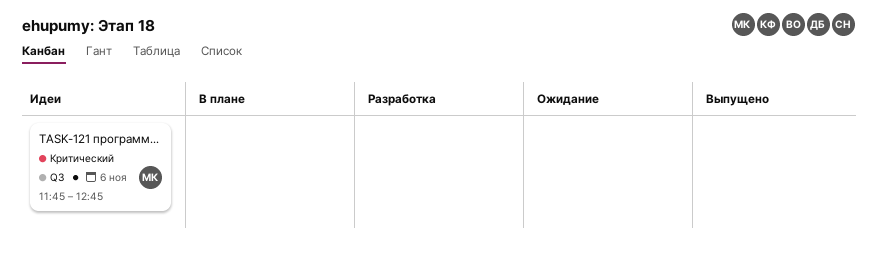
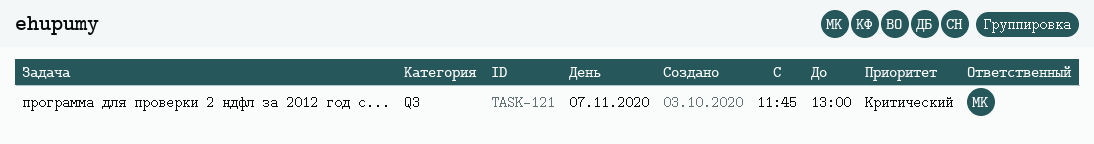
TASK-121, day: Nov 6 -> Nov 7
TASK-121, ends: 12:45 -> 13:00

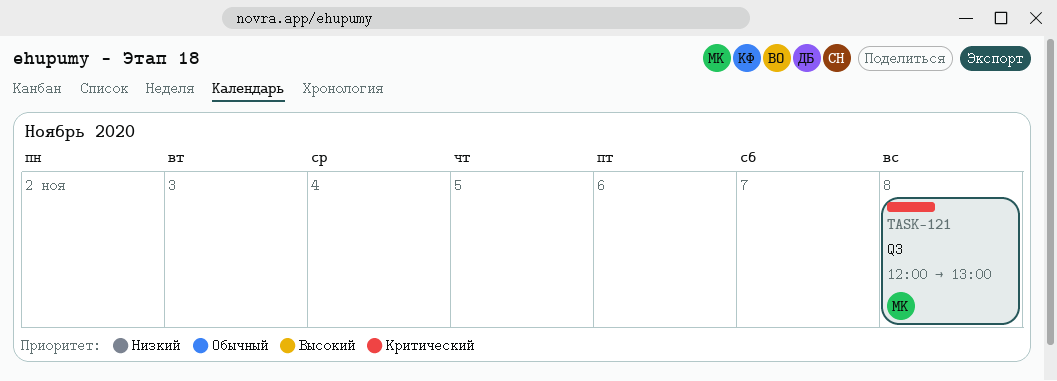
TASK-121, day: Nov 7 -> Nov 8
TASK-121, begins: 11:45 -> 12:00

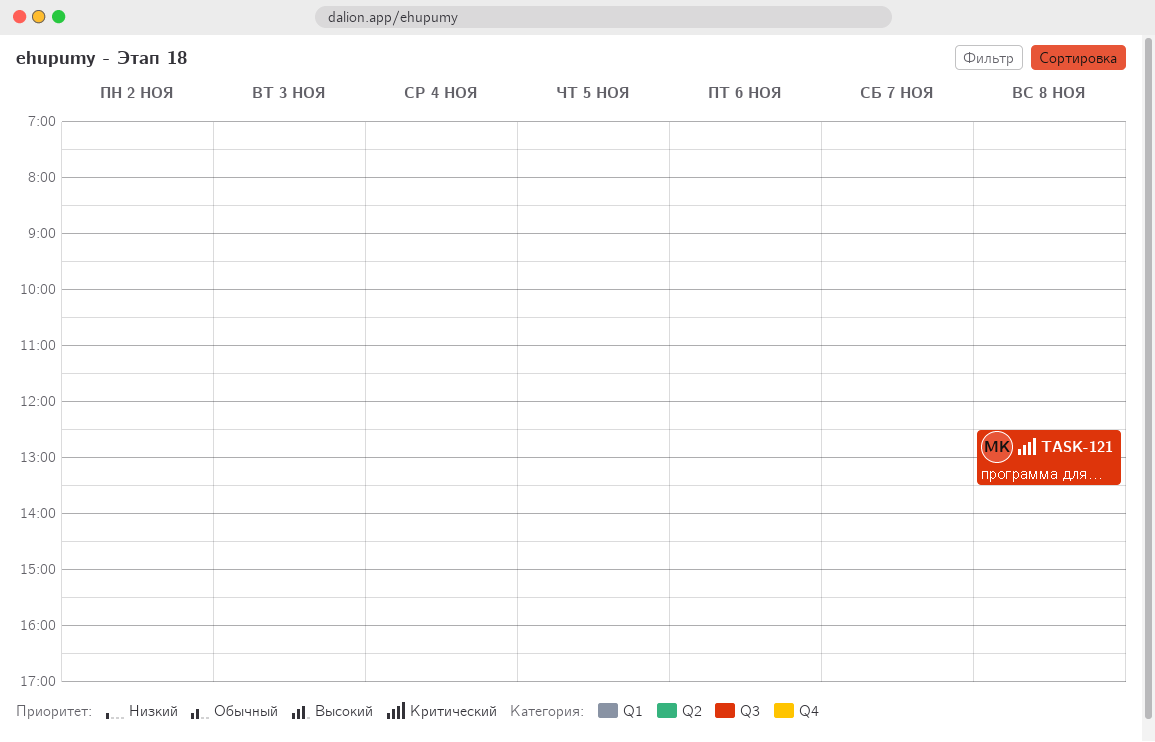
TASK-121, begins: 12:00 -> 12:30
TASK-121, ends: 13:00 -> 13:30

